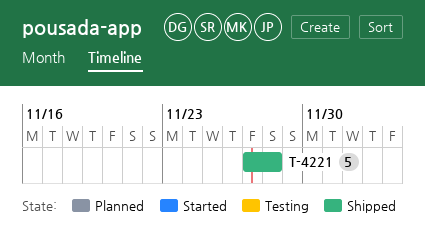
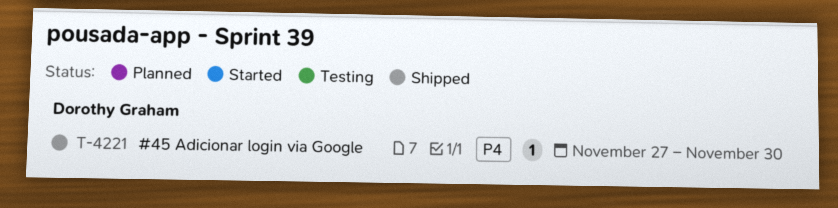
T-4221, estimate: 5 -> 1
T-4221, due: Nov 28 -> Nov 30

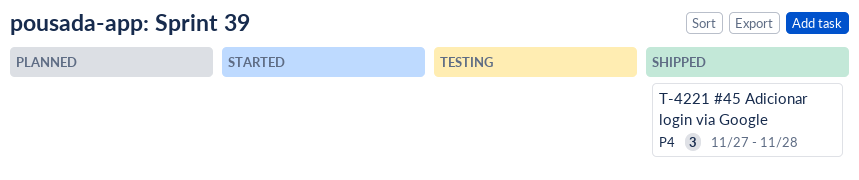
T-4221, estimate: 1 -> 3
T-4221, due: Nov 30 -> Nov 28

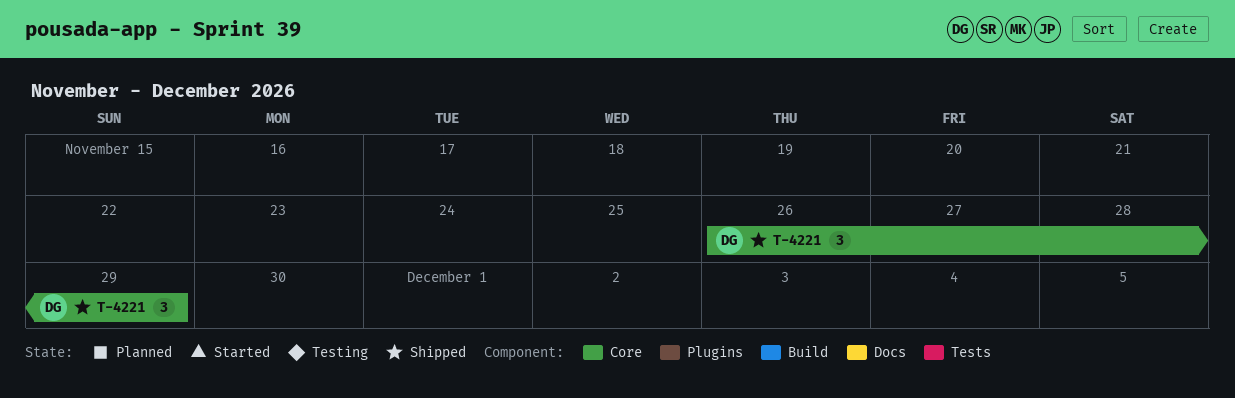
T-4221, start: Nov 27 -> Nov 26
T-4221, due: Nov 28 -> Nov 29

